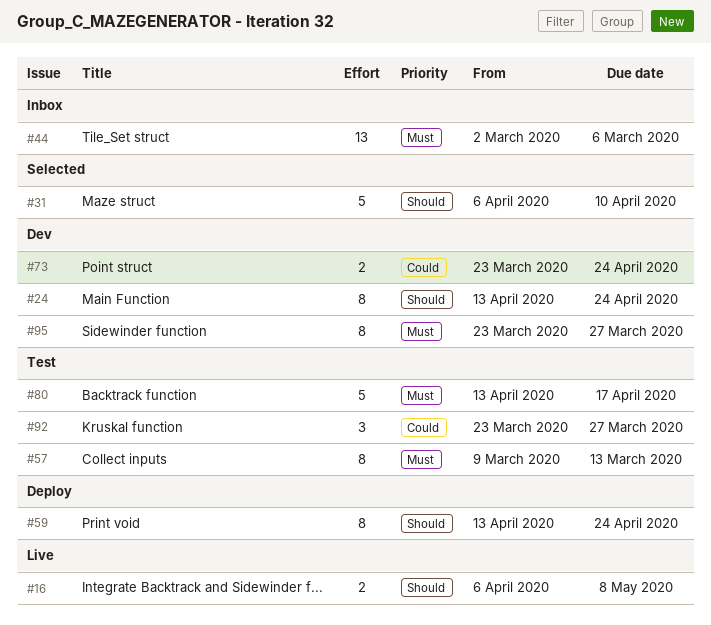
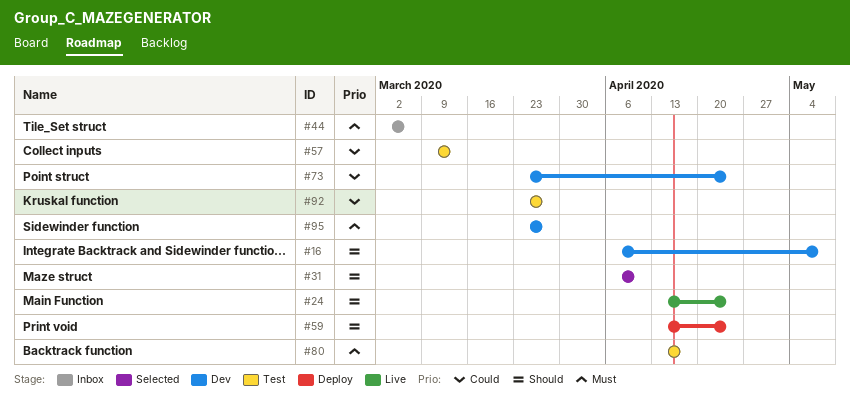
#16, status: Live -> Dev
#24, status: Dev -> Live
#57, priority: Must -> Could

